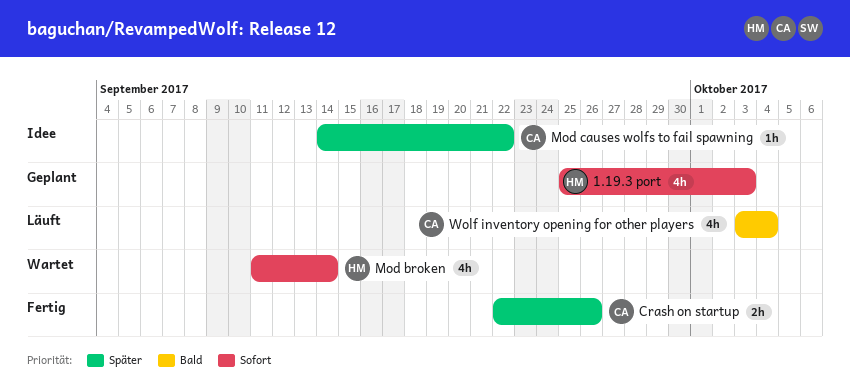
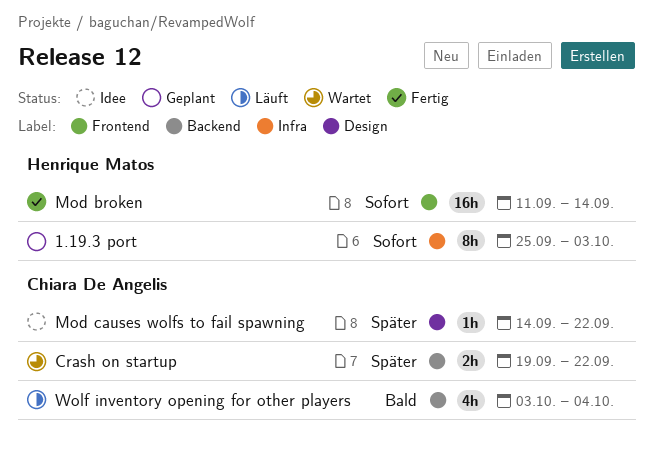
1.19.3 port, estimate: 4h -> 8h
Crash on startup, status: Fertig -> Wartet
Crash on startup, start: Sep 22 -> Sep 19
Crash on startup, due: Sep 26 -> Sep 22
Mod broken, status: Wartet -> Fertig
Mod broken, estimate: 4h -> 16h

